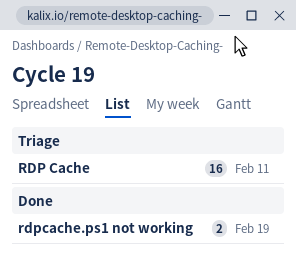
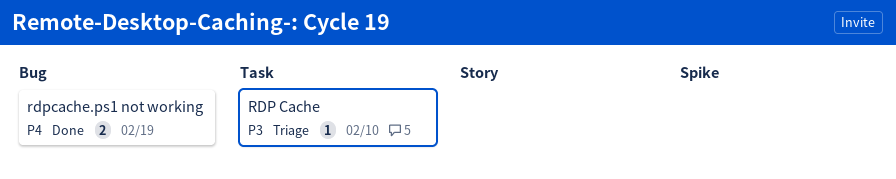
RDP Cache, estimate: 16 -> 1
RDP Cache, due: Feb 11 -> Feb 10

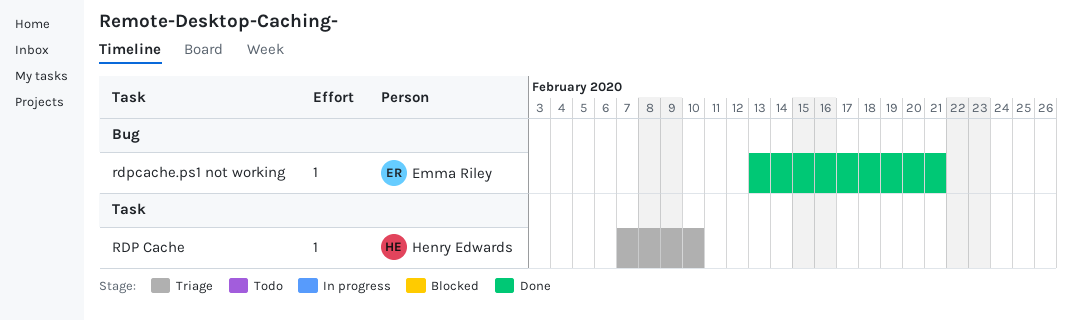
rdpcache.ps1 not working, estimate: 2 -> 1
rdpcache.ps1 not working, due: Feb 19 -> Feb 21

